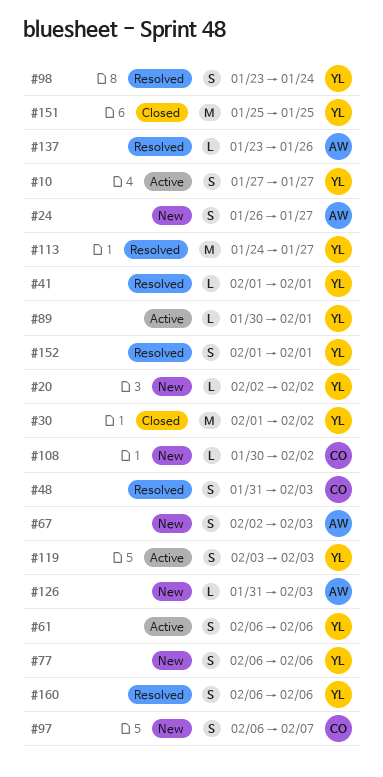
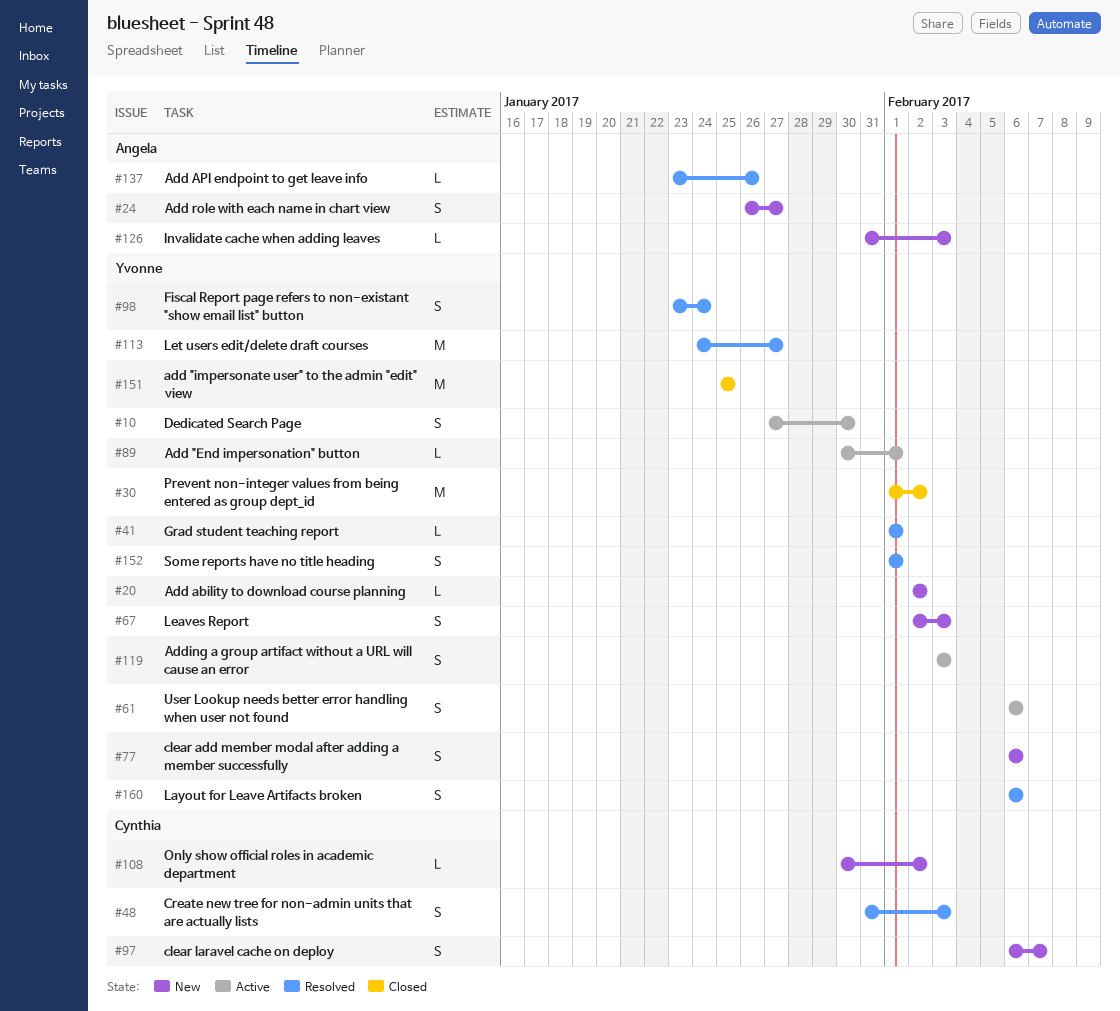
#10, due: Jan 27 -> Jan 30
#67, owner: Angela -> Yvonne

